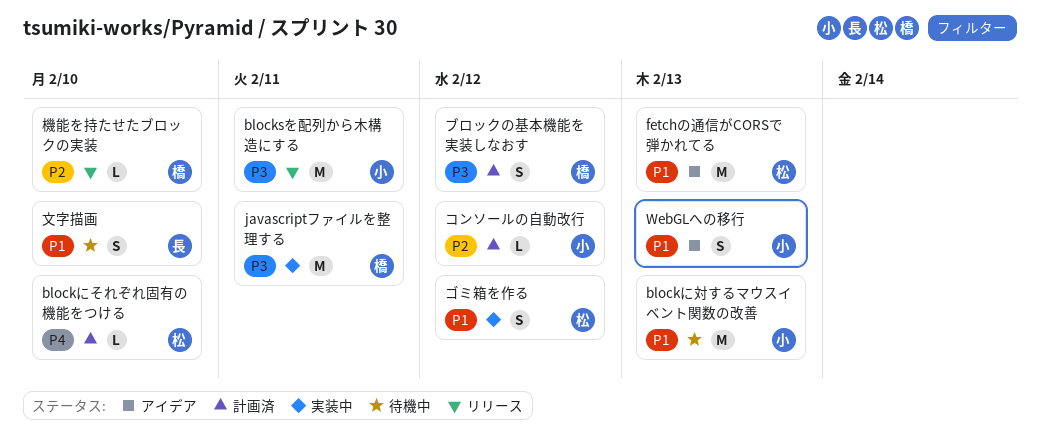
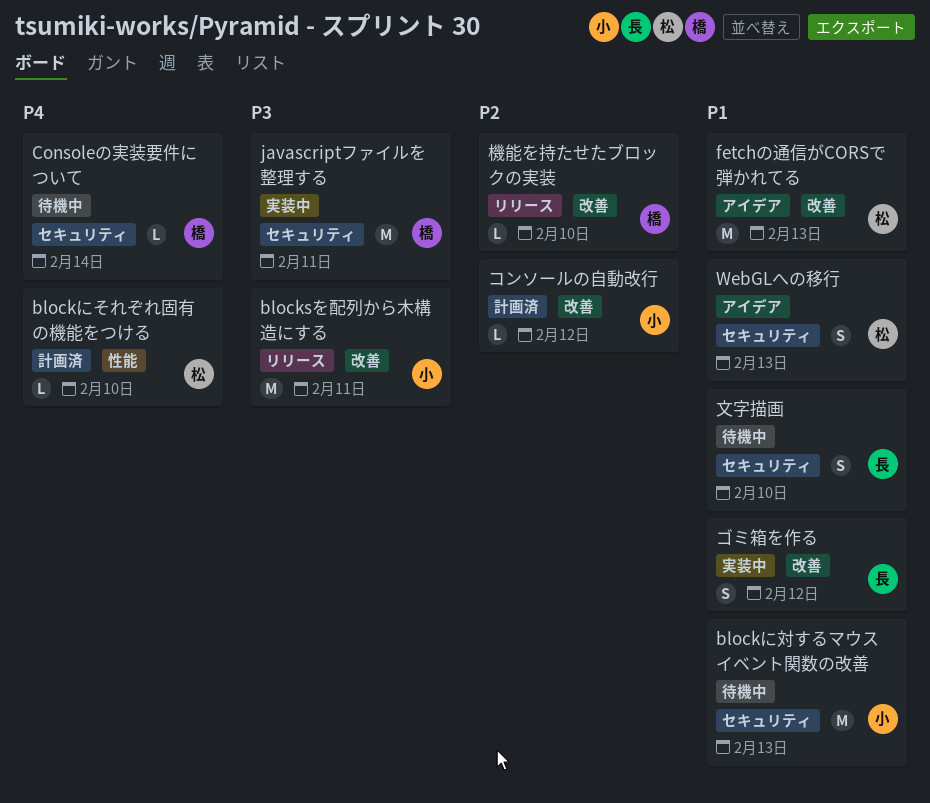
Consoleの実装要件について: none -> present
WebGLへの移行, owner: 小 -> 松
ゴミ箱を作る, owner: 松 -> 長
ブロックの基本機能を実装しなおす: present -> none

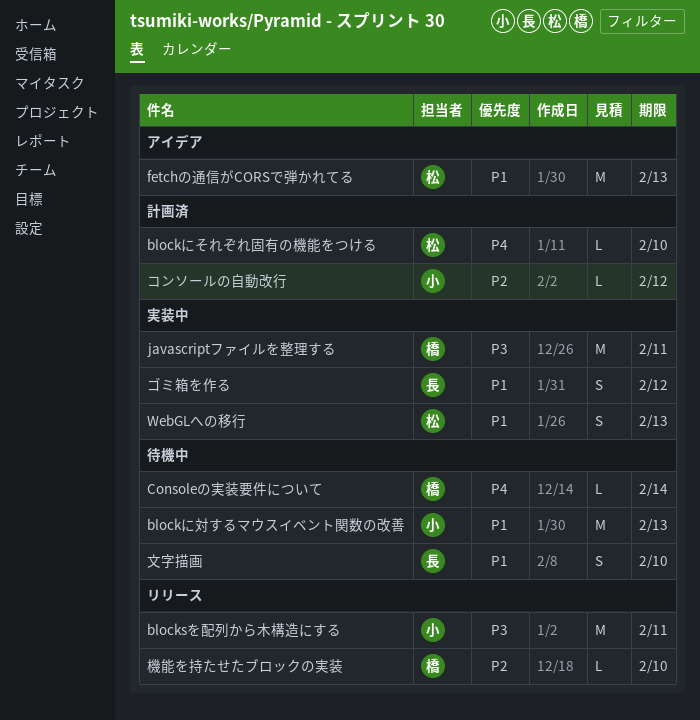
WebGLへの移行, status: アイデア -> 実装中

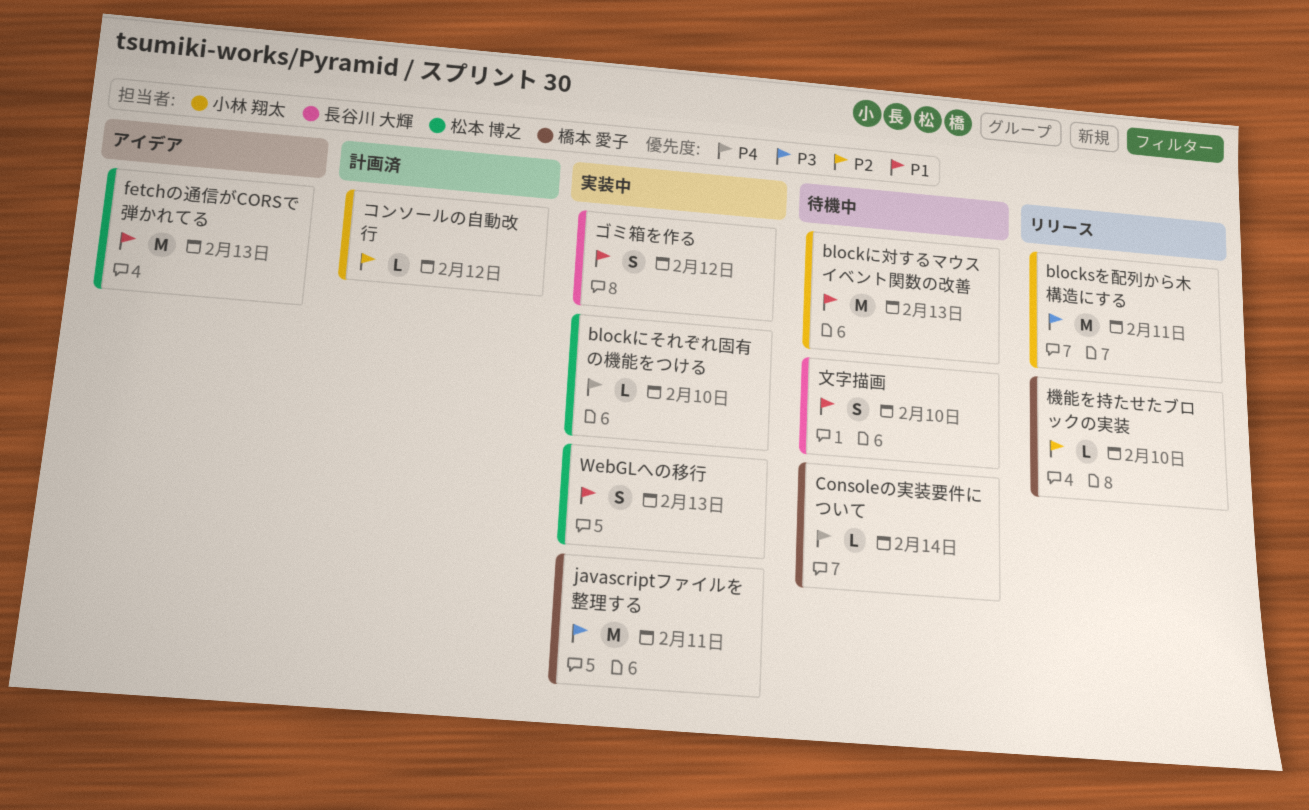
blockにそれぞれ固有の機能をつける, status: 計画済 -> 実装中

